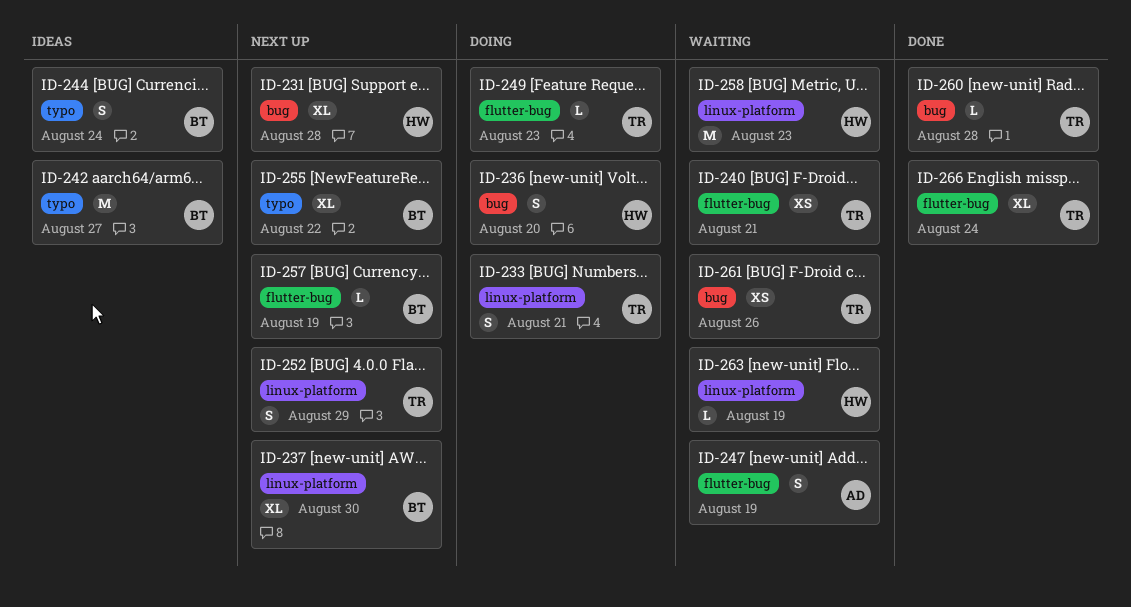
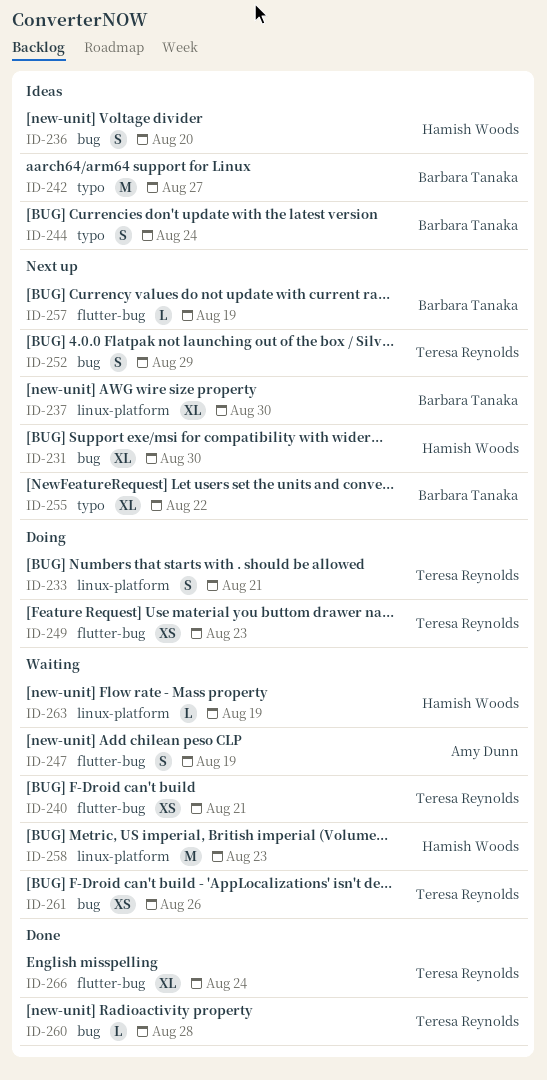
ID-231, due: Aug 28 -> Aug 30
ID-236, status: Doing -> Ideas
ID-249, estimate: L -> XS
ID-252, label: linux-platform -> bug

